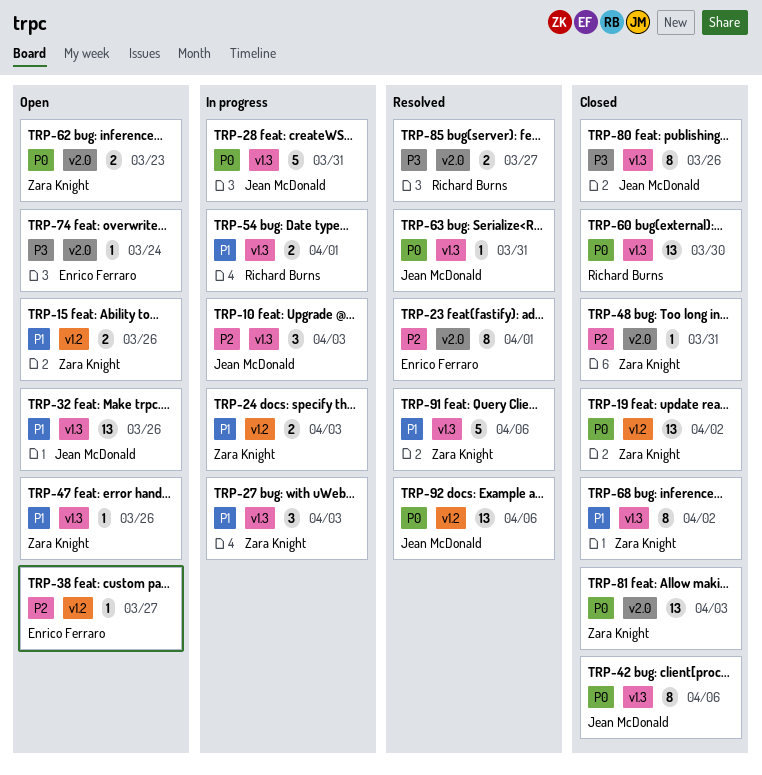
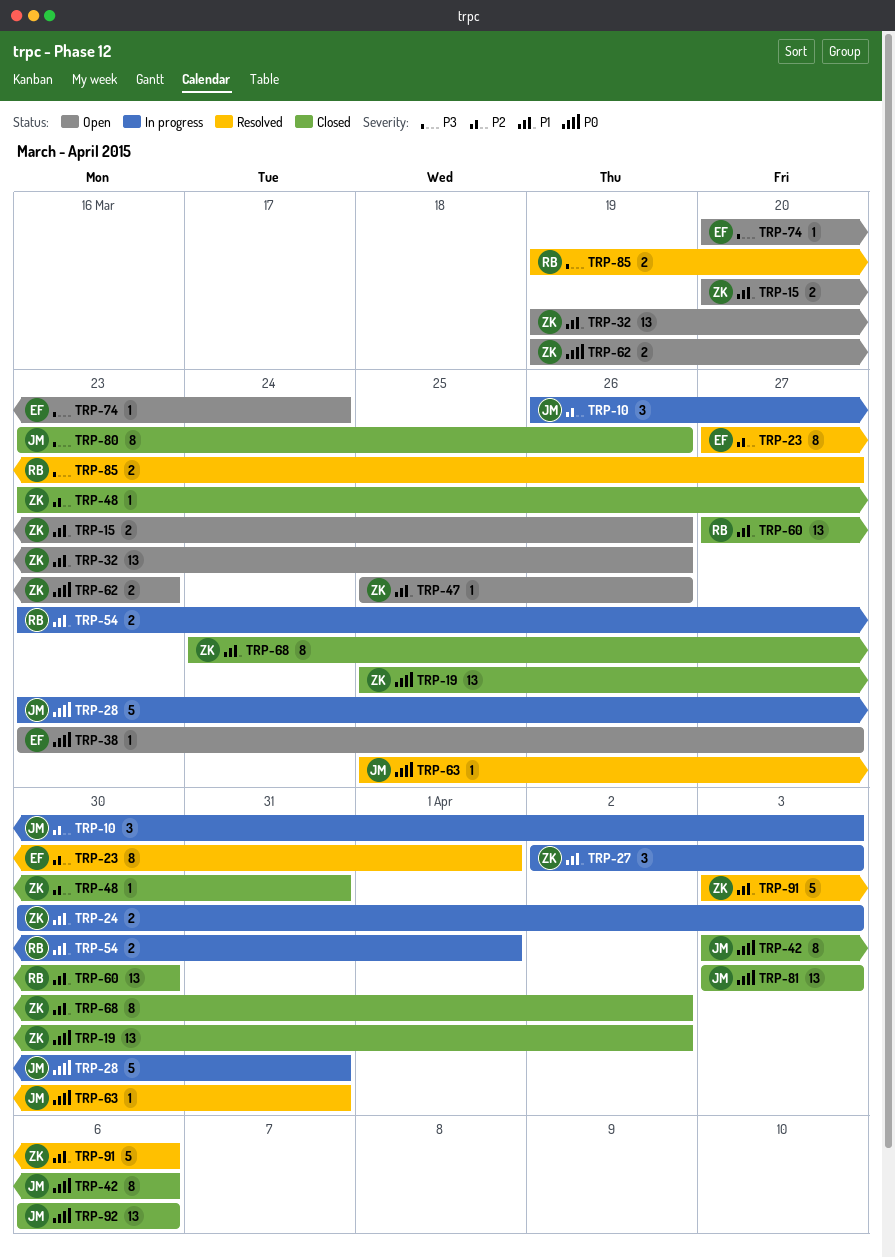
TRP-32, owner: Jean McDonald -> Zara Knight
TRP-38, priority: P2 -> P0
TRP-60, priority: P0 -> P1
TRP-81, owner: Zara Knight -> Jean McDonald
TRP-92, status: Resolved -> Closed

